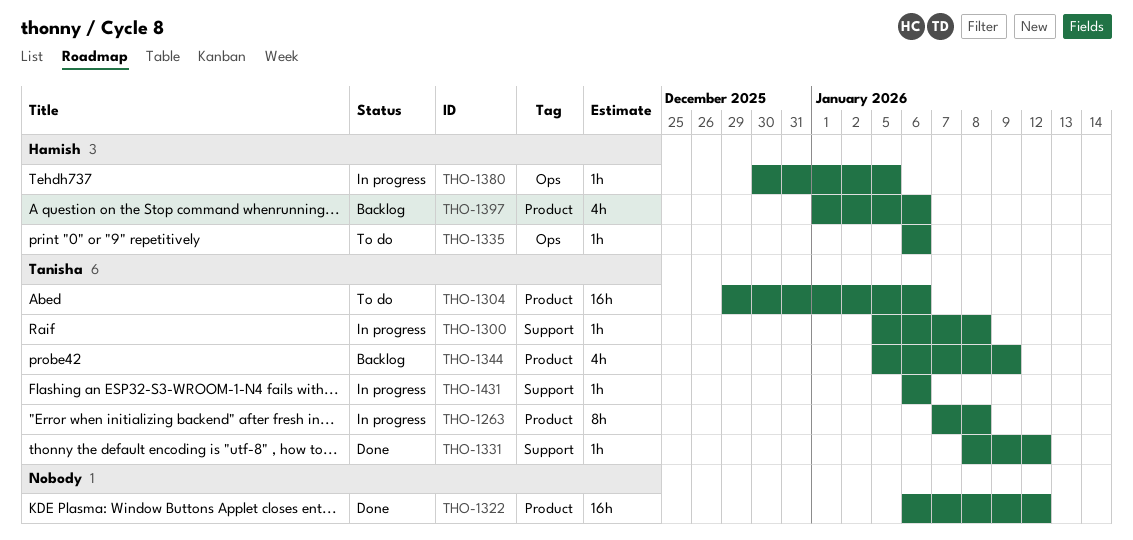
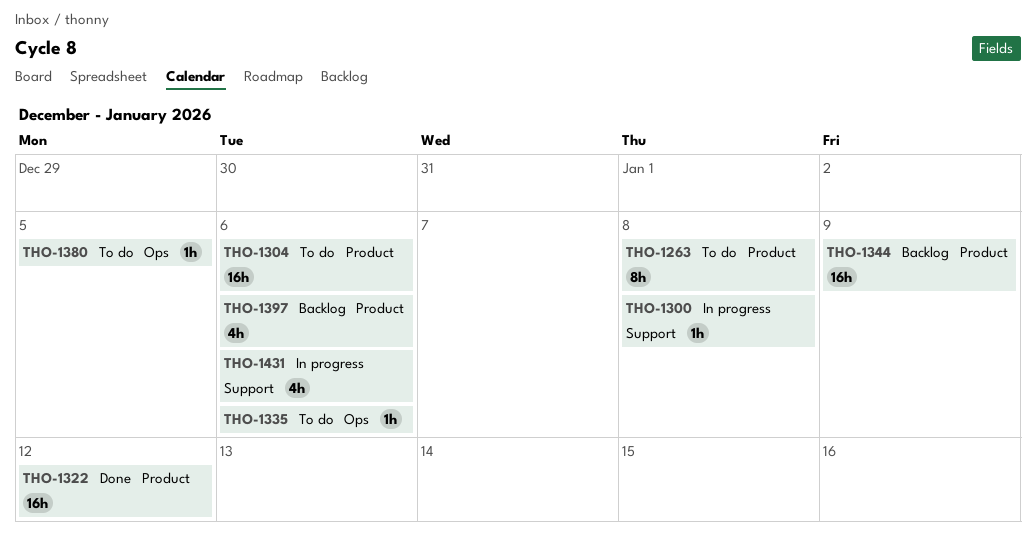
THO-1263, status: In progress -> To do
THO-1331: present -> none
THO-1344, estimate: 4h -> 16h
THO-1380, status: In progress -> To do
THO-1431, estimate: 1h -> 4h

